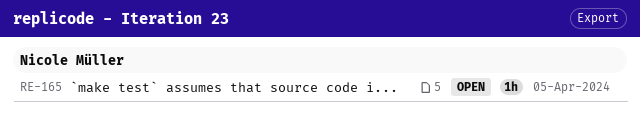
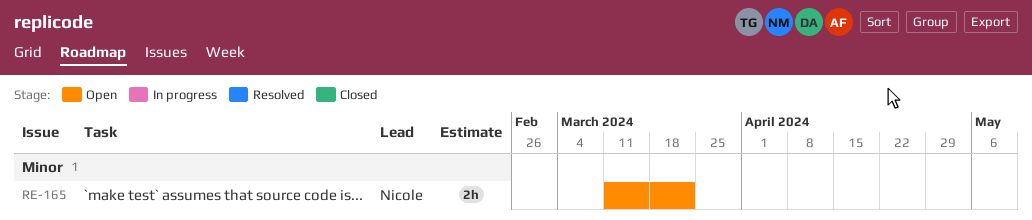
RE-165, estimate: 1h -> 2h
RE-165, due: Apr 5 -> Mar 22

